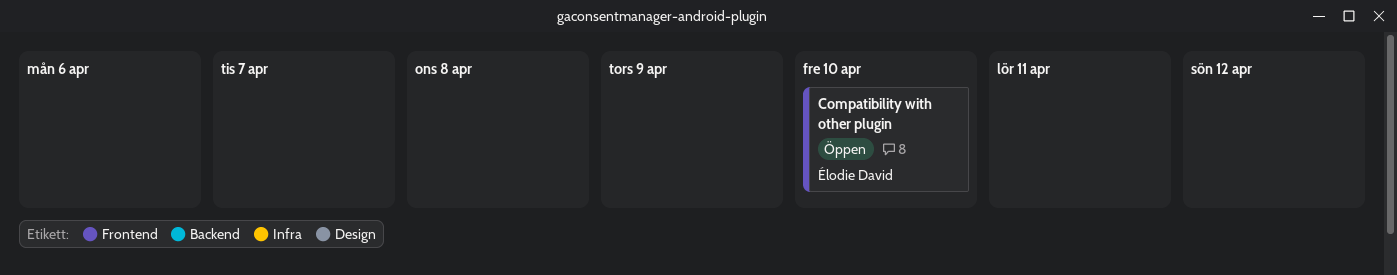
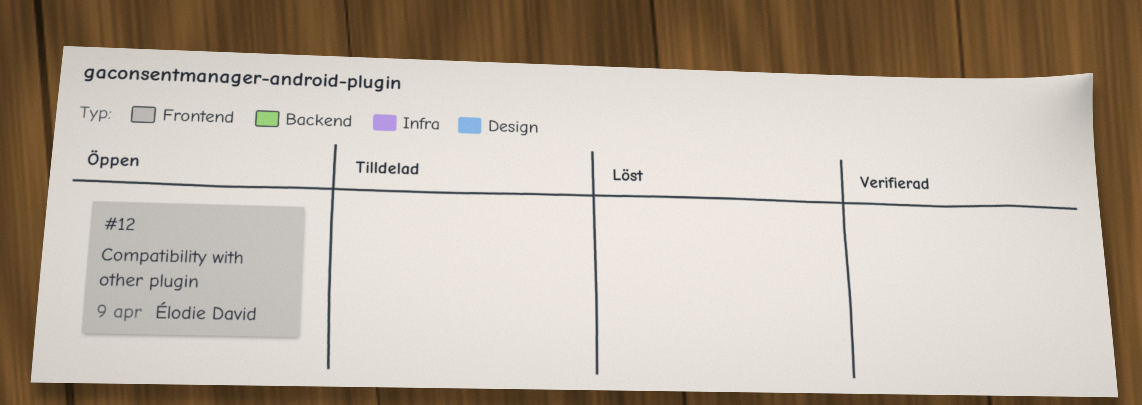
Compatibility with other plugin, due: Apr 10 -> Apr 9

